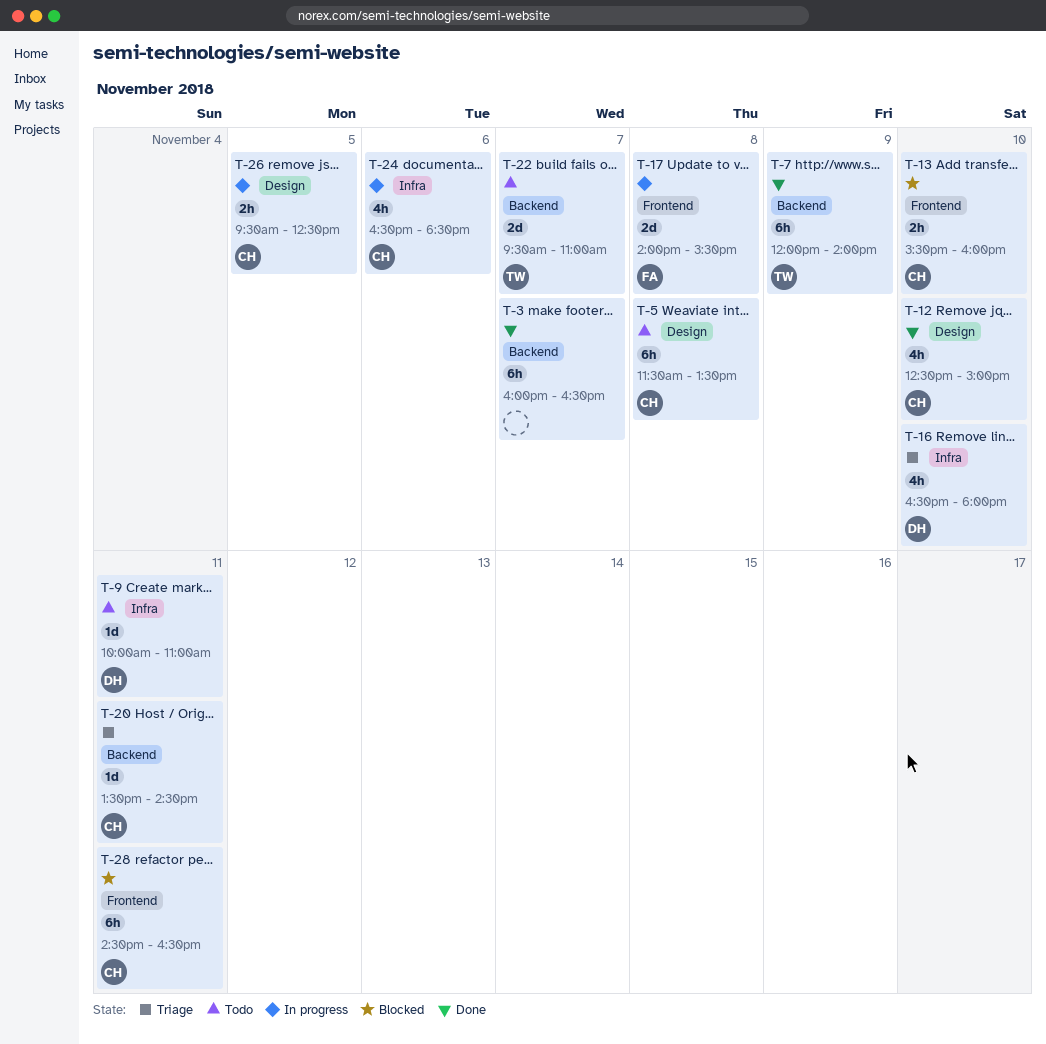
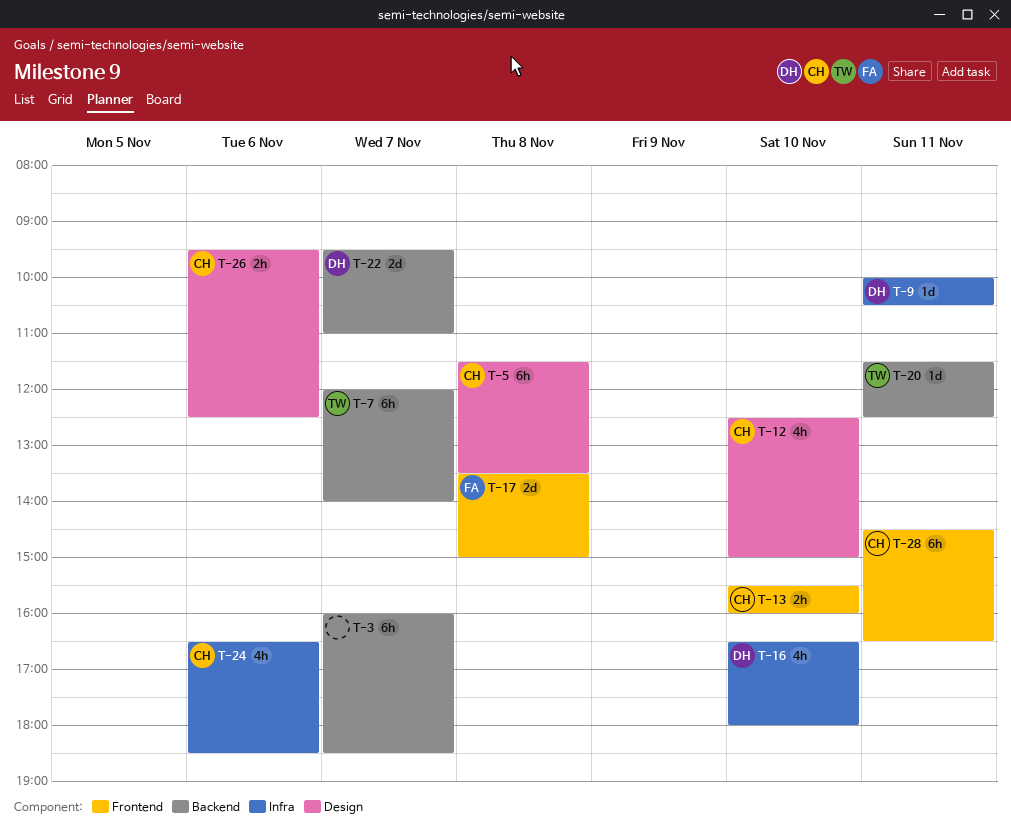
T-3, ends: 16:30 -> 18:30
T-7, day: Nov 9 -> Nov 7
T-9, ends: 11:00 -> 10:30
T-17, begins: 14:00 -> 13:30
T-17, ends: 15:30 -> 15:00
T-20, owner: CH -> TW
T-20, begins: 13:30 -> 11:30
T-20, ends: 14:30 -> 12:30
T-22, owner: TW -> DH
T-26, day: Nov 5 -> Nov 6

